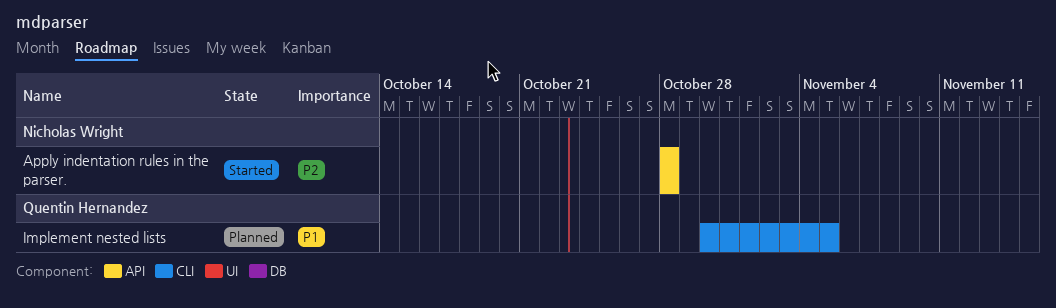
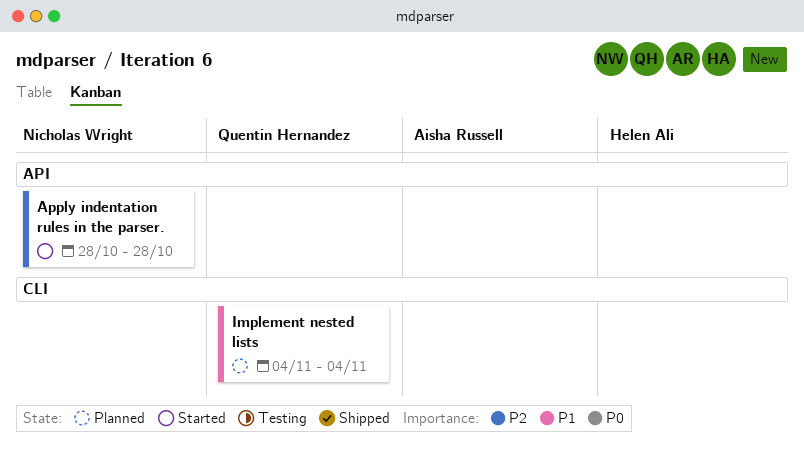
Implement nested lists, start: Oct 30 -> Nov 4
Implement nested lists, due: Nov 5 -> Nov 4

